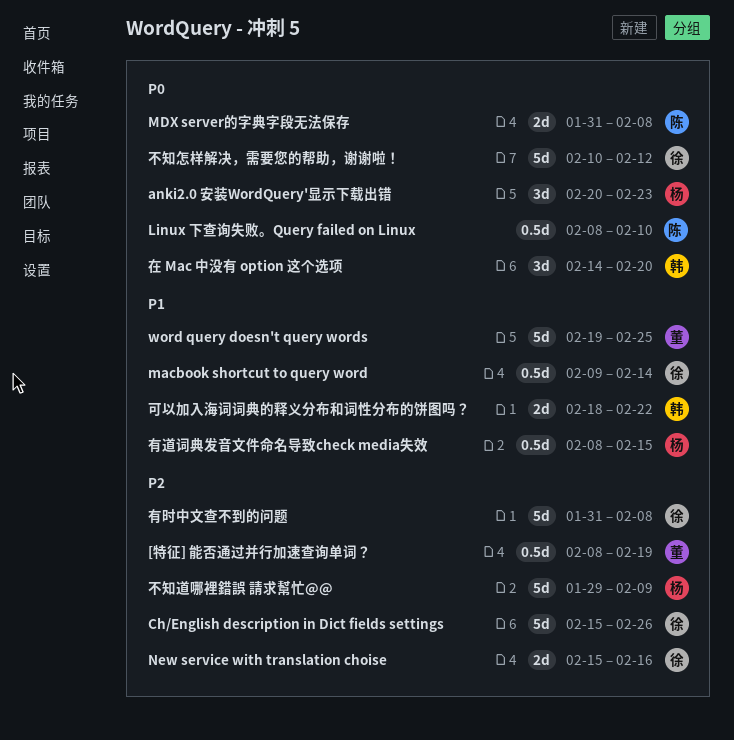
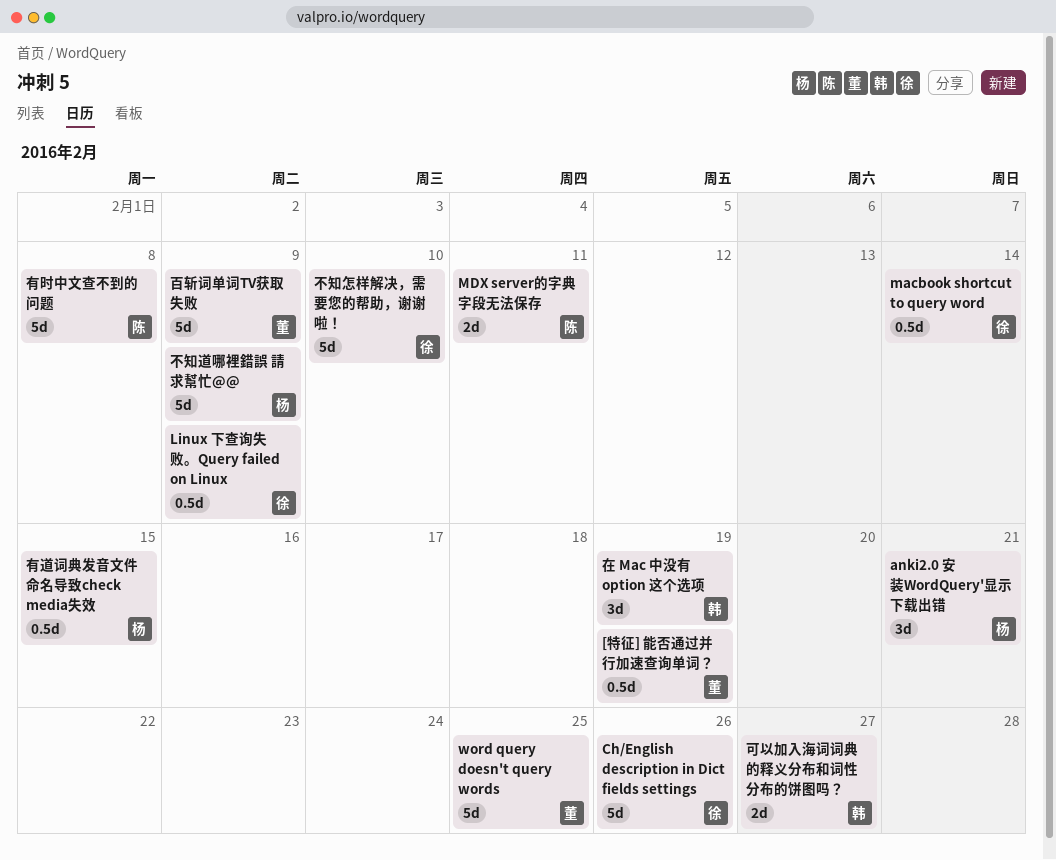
anki2.0 安装WordQuery'显示下载出错, due: Feb 23 -> Feb 21
Linux 下查询失败。Query failed on Linux, owner: 陈 -> 徐
Linux 下查询失败。Query failed on Linux, due: Feb 10 -> Feb 9
MDX server的字典字段无法保存, due: Feb 8 -> Feb 11
New service with translation choise: present -> none
不知怎样解决，需要您的帮助，谢谢啦！, due: Feb 12 -> Feb 10
可以加入海词词典的释义分布和词性分布的饼图吗？, due: Feb 22 -> Feb 27
在 Mac 中没有 option 这个选项, due: Feb 20 -> Feb 19
有时中文查不到的问题, owner: 徐 -> 陈
百斩词单词TV获取失败: none -> present

